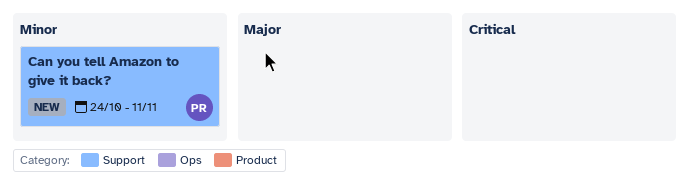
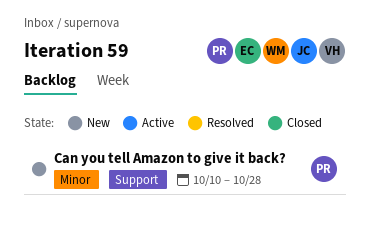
Can you tell Amazon to give it back?, start: Oct 24 -> Oct 10
Can you tell Amazon to give it back?, due: Nov 11 -> Oct 28

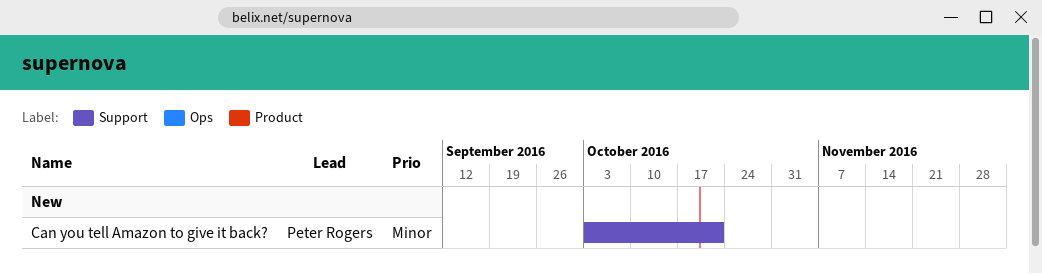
Can you tell Amazon to give it back?, start: Oct 10 -> Oct 3
Can you tell Amazon to give it back?, due: Oct 28 -> Oct 21

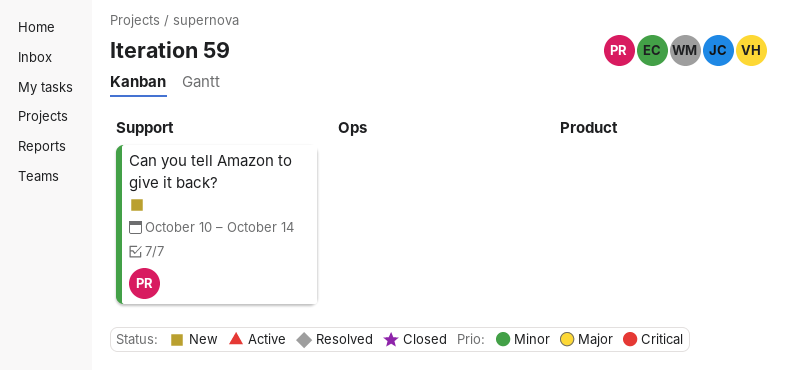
Can you tell Amazon to give it back?, start: Oct 3 -> Oct 10
Can you tell Amazon to give it back?, due: Oct 21 -> Oct 14

